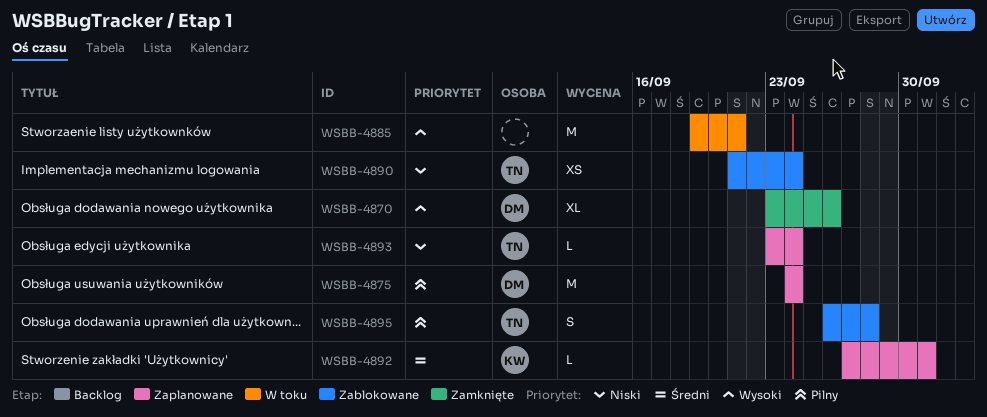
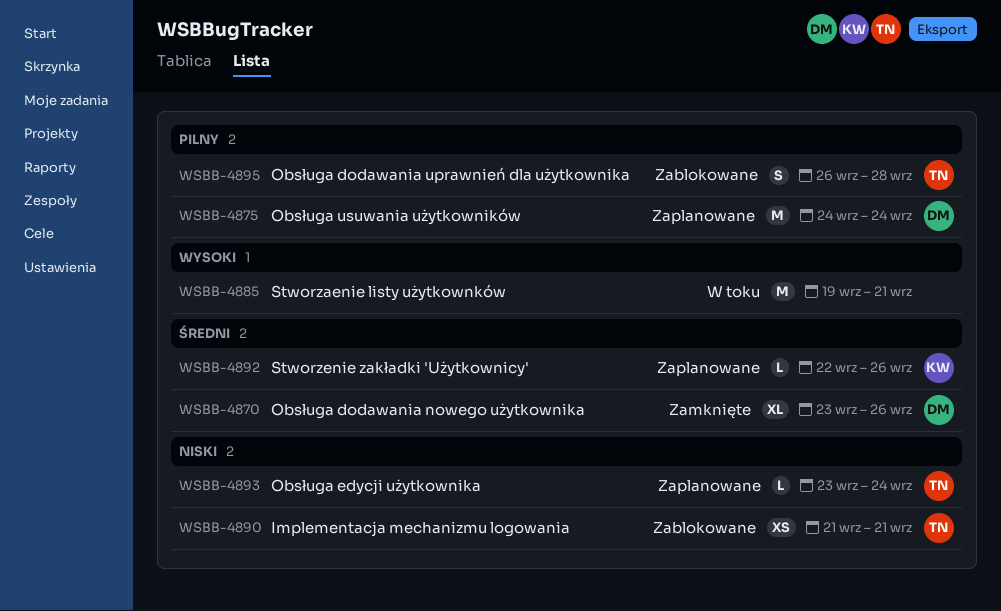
WSBB-4870, priority: Wysoki -> Średni
WSBB-4890, due: Sep 24 -> Sep 21
WSBB-4892, start: Sep 27 -> Sep 22
WSBB-4892, due: Oct 1 -> Sep 26

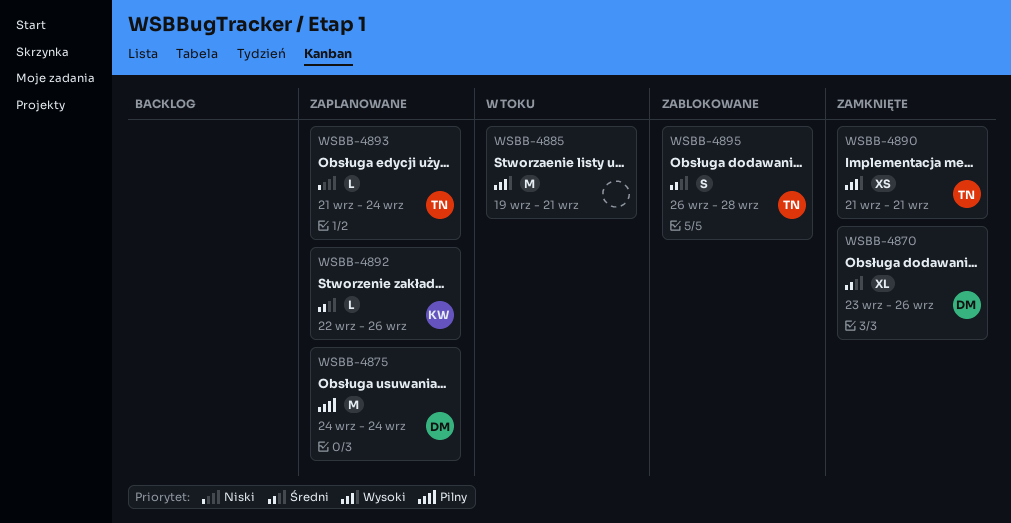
WSBB-4890, status: Zablokowane -> Zamknięte
WSBB-4890, priority: Niski -> Wysoki
WSBB-4893, start: Sep 23 -> Sep 21
WSBB-4895, priority: Pilny -> Średni

